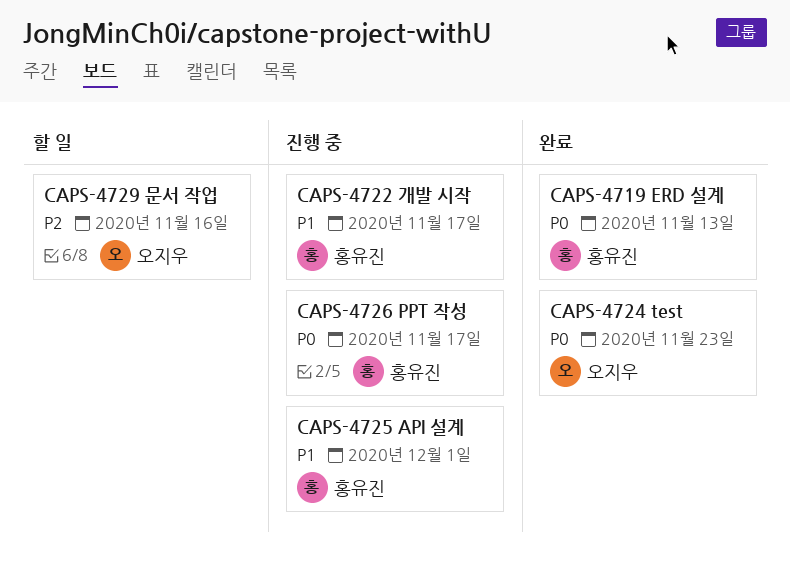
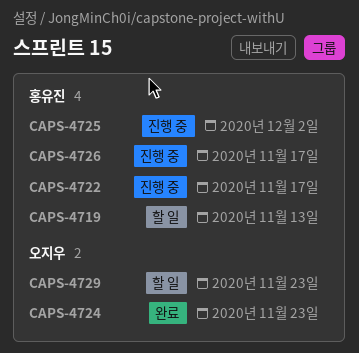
CAPS-4719, status: 완료 -> 할 일
CAPS-4725, due: Dec 1 -> Dec 2
CAPS-4729, due: Nov 16 -> Nov 23

